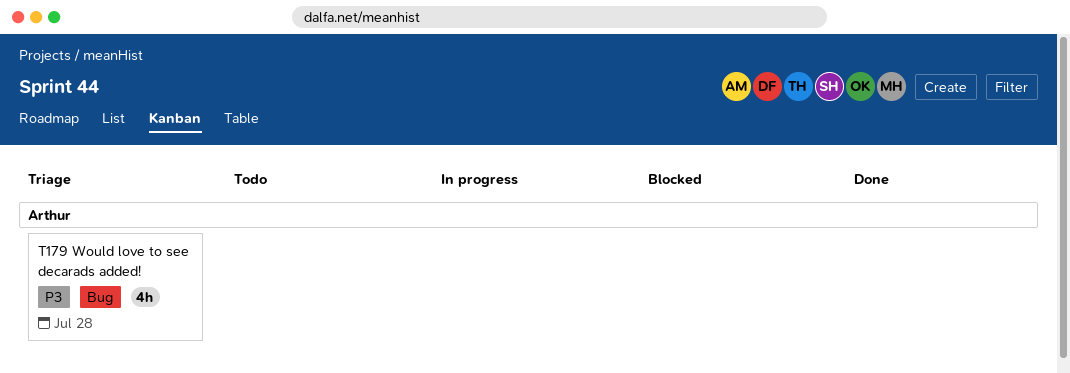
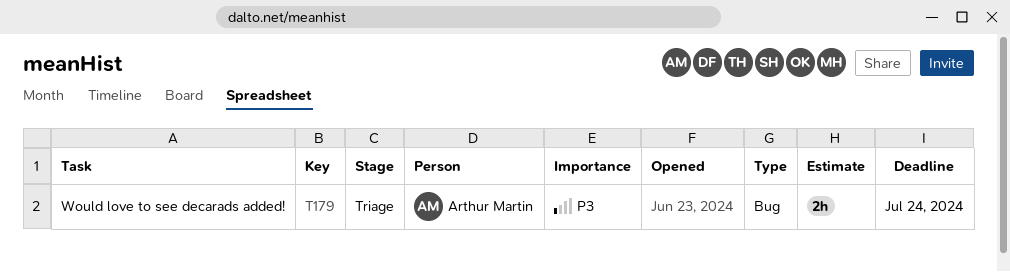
T179, estimate: 4h -> 2h
T179, due: Jul 28 -> Jul 24

